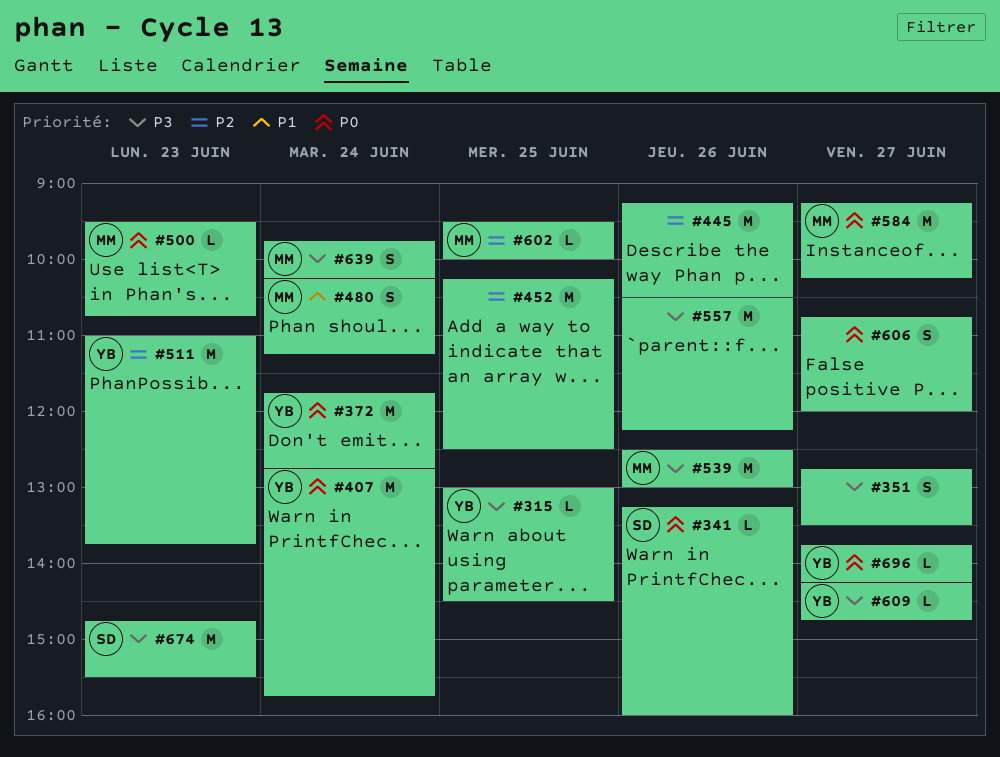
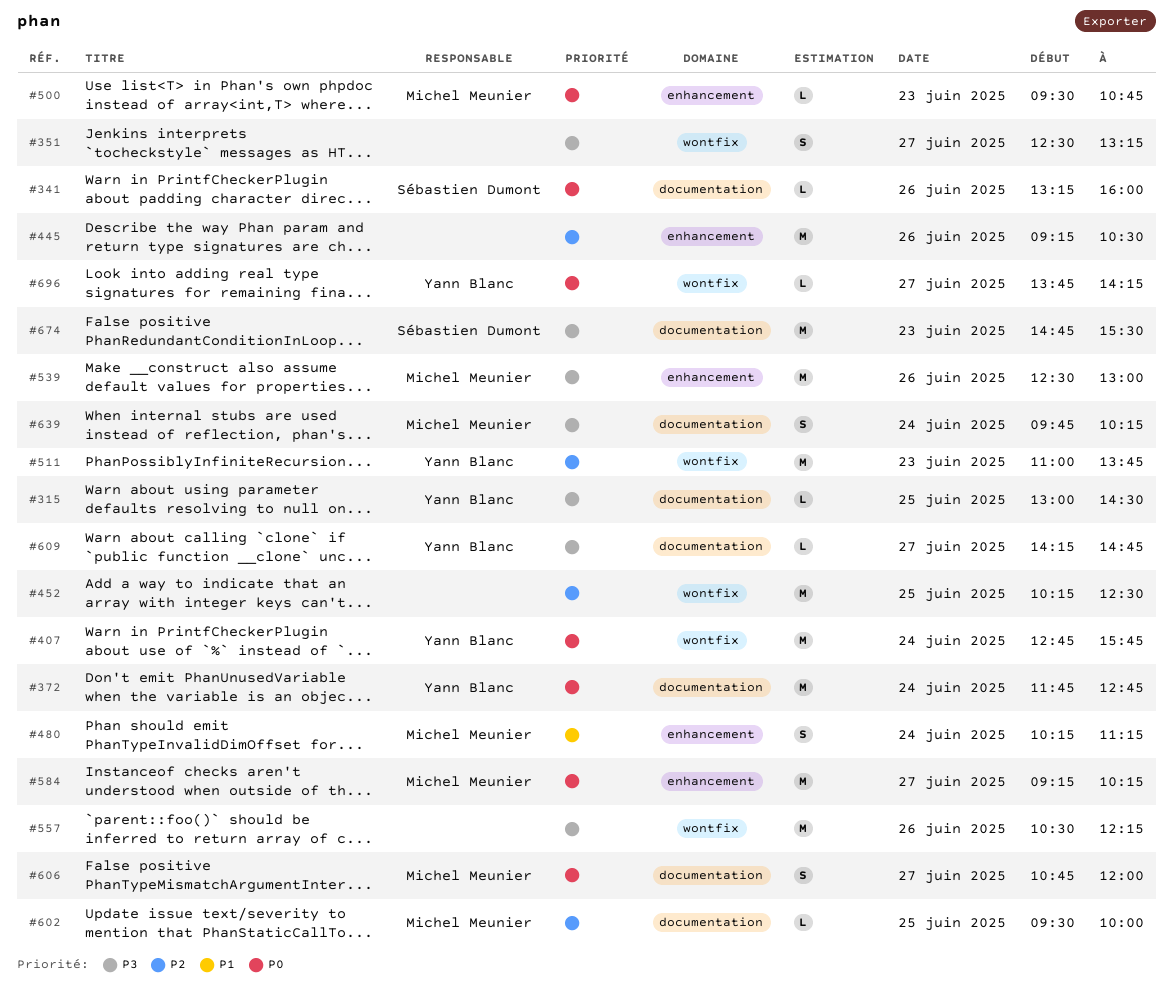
#351, begins: 12:45 -> 12:30
#351, ends: 13:30 -> 13:15
#606, owner: none -> Michel Meunier

